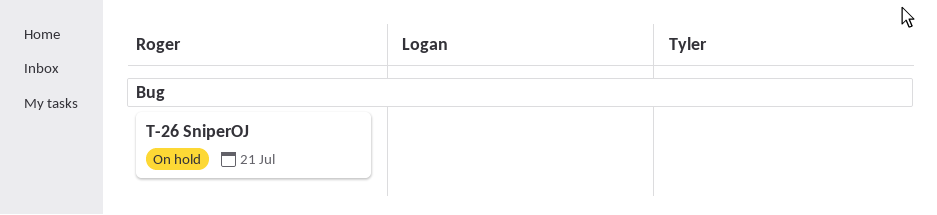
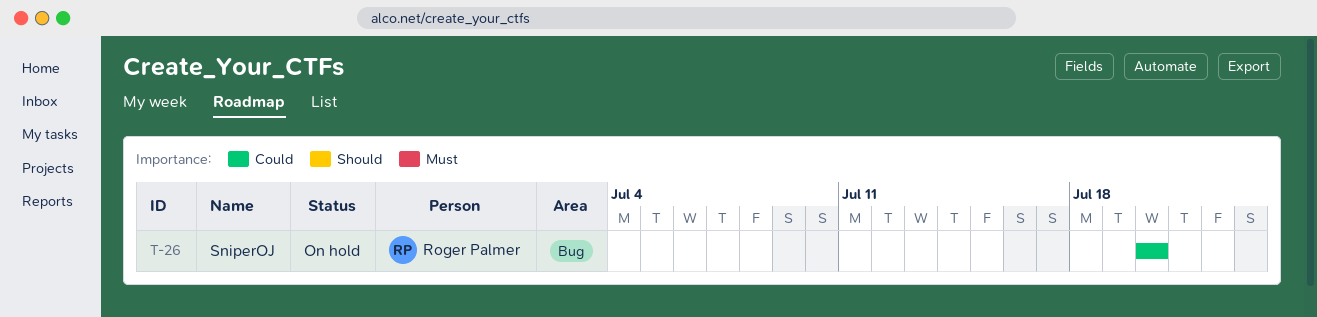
T-26, due: Jul 21 -> Jul 20

